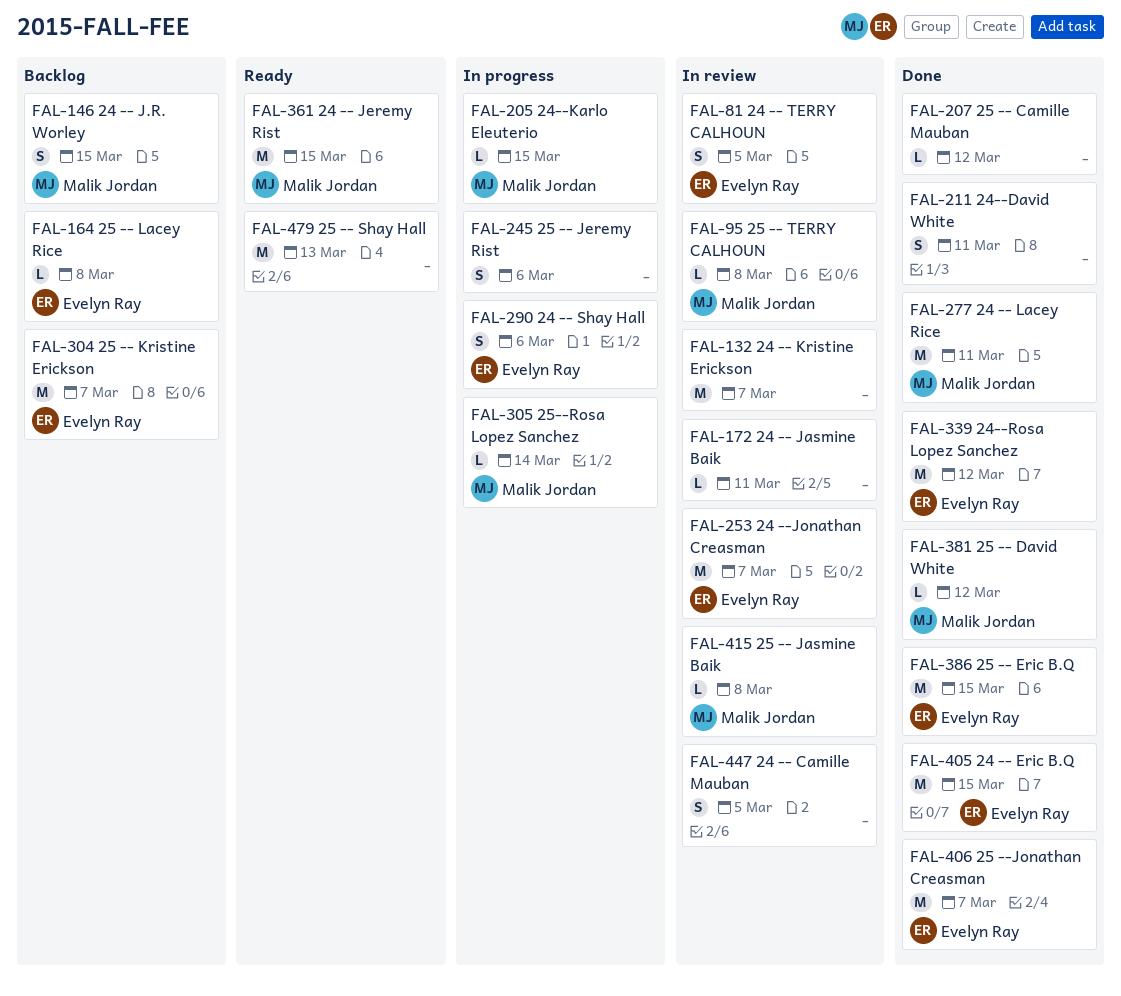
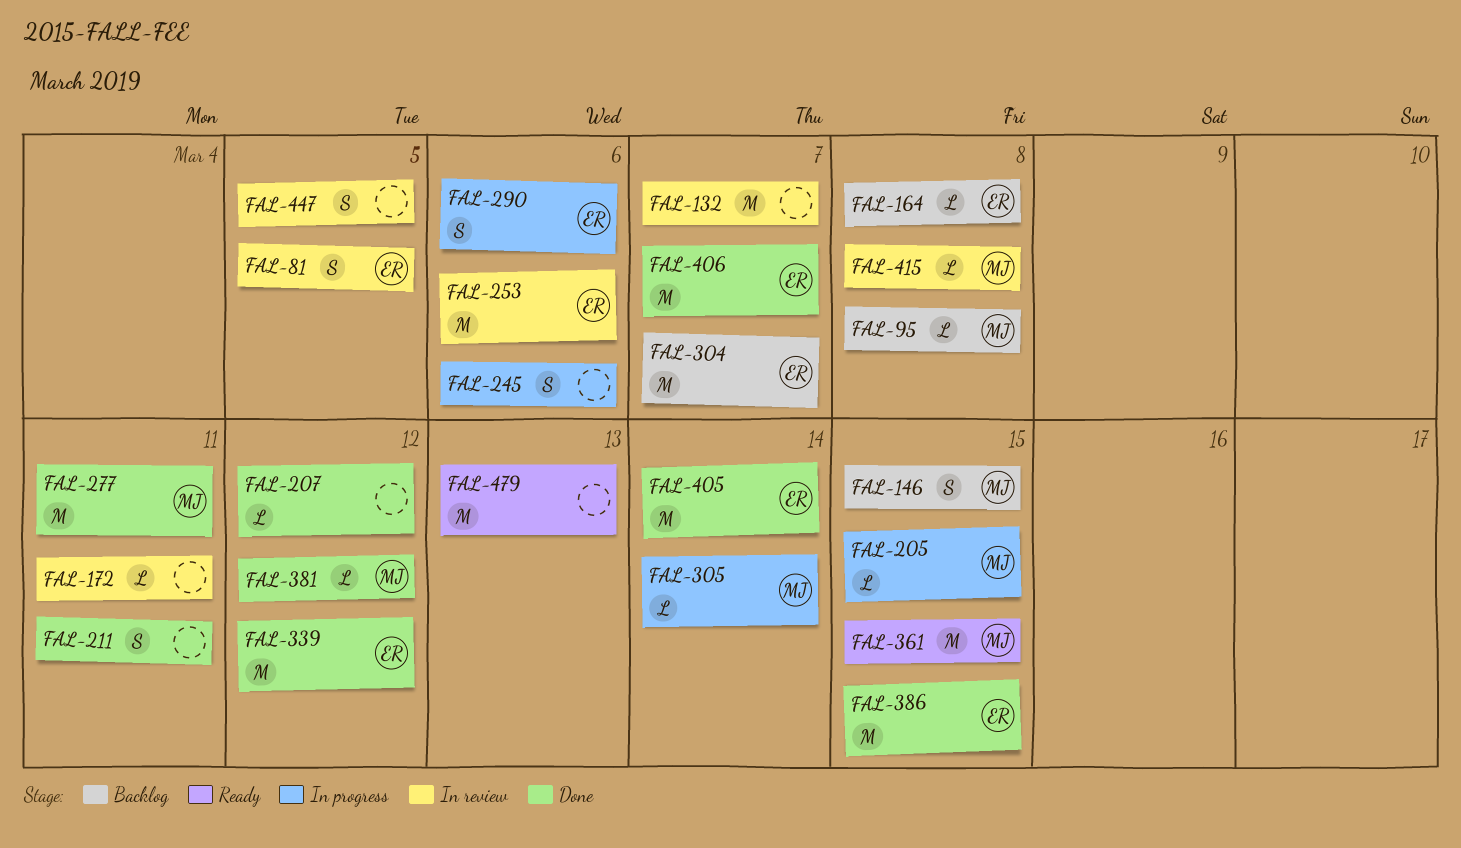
FAL-95, status: In review -> Backlog
FAL-253, due: Mar 7 -> Mar 6
FAL-405, due: Mar 15 -> Mar 14

